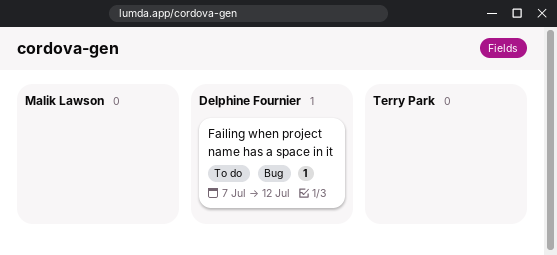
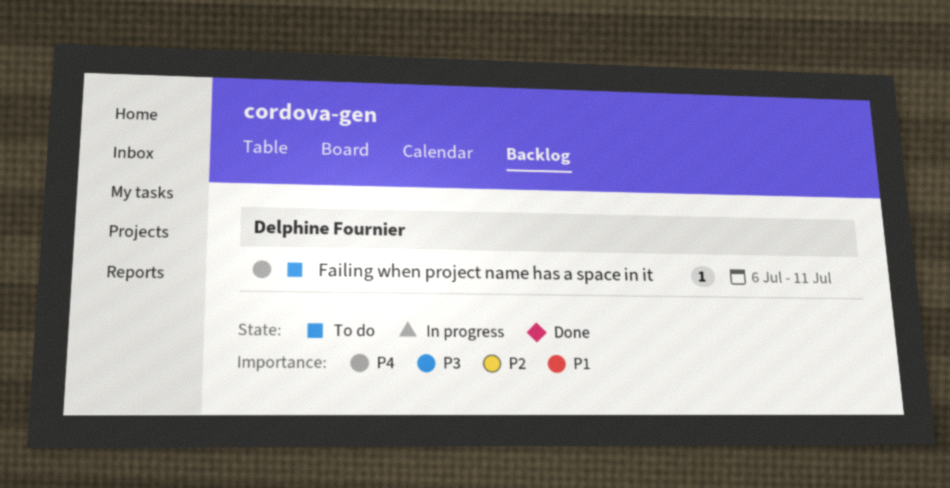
Failing when project name has a space in it, start: Jul 7 -> Jul 6
Failing when project name has a space in it, due: Jul 12 -> Jul 11

